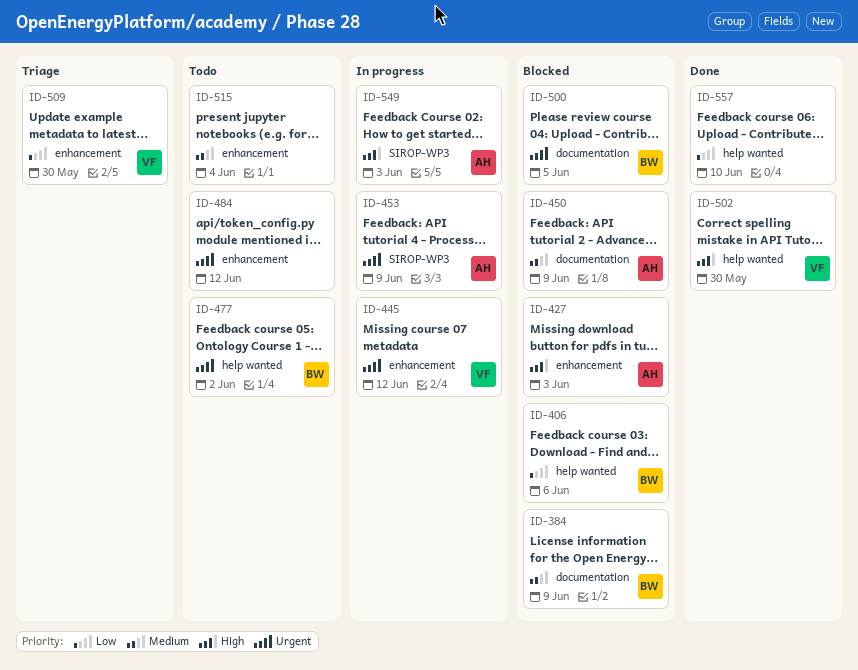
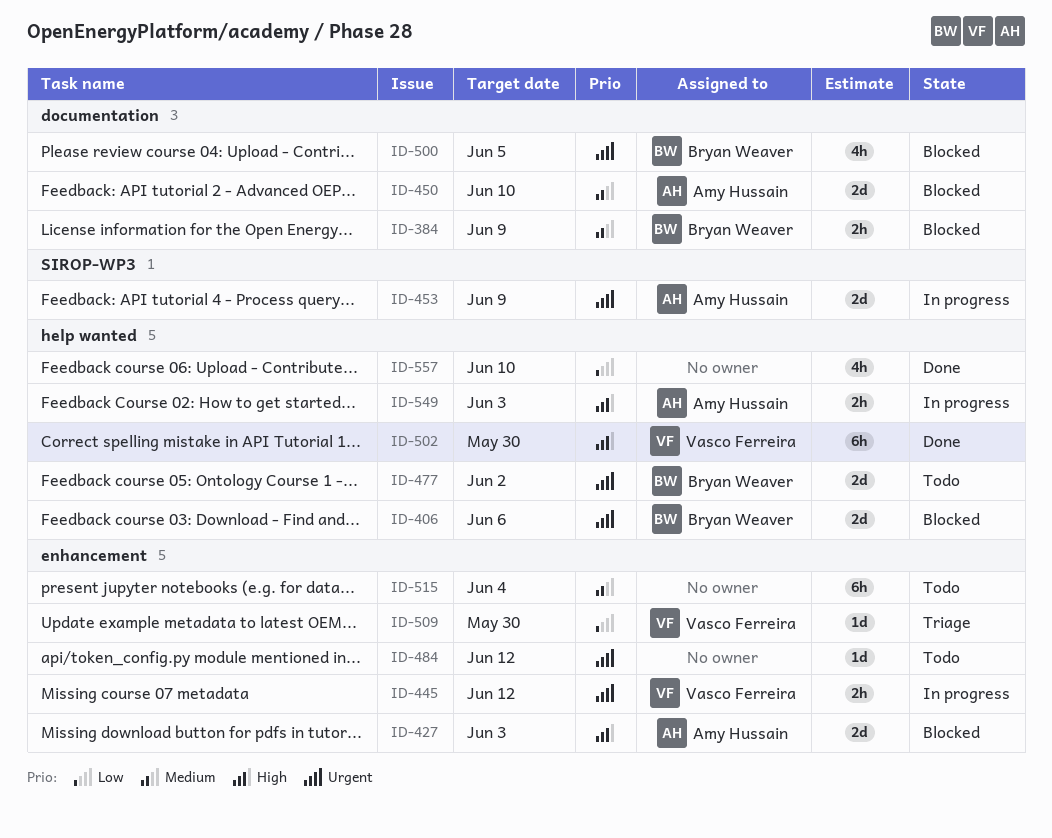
ID-406, priority: Low -> Urgent
ID-450, due: Jun 9 -> Jun 10
ID-549, label: SIROP-WP3 -> help wanted

